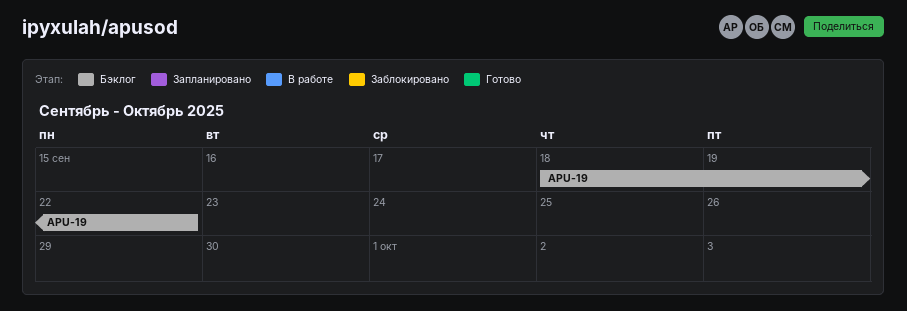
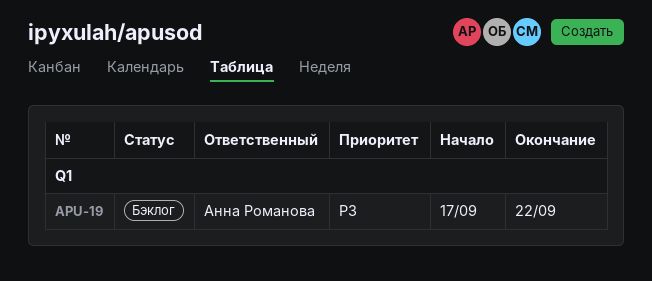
APU-19, start: Sep 18 -> Sep 17

